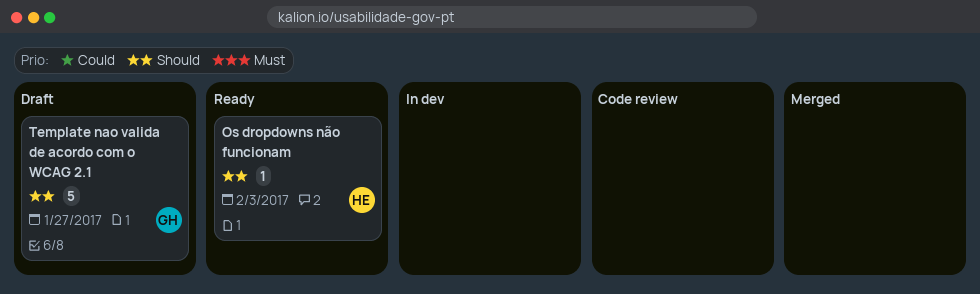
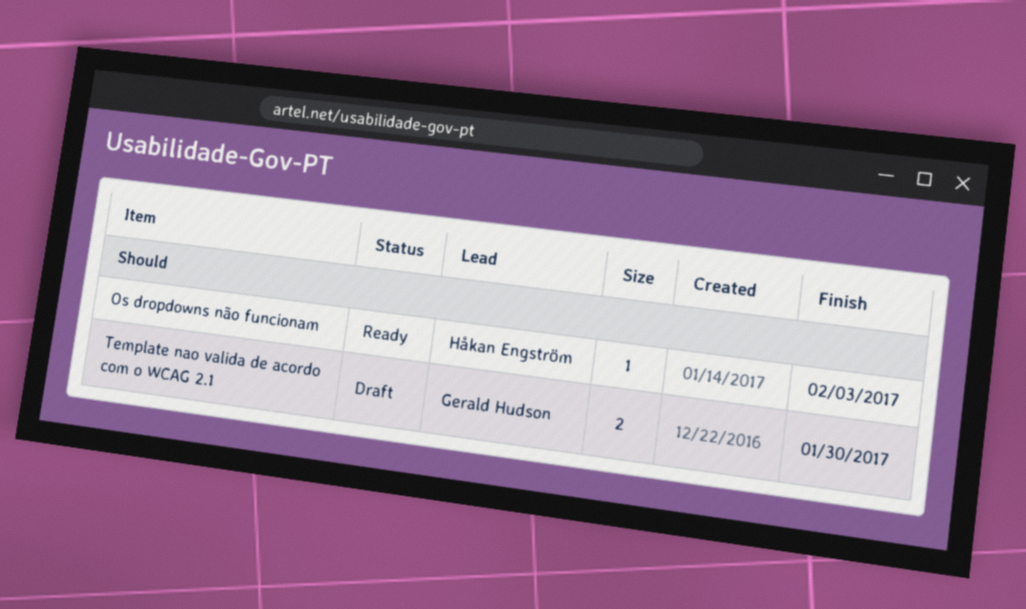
Template nao valida de acordo com o WCAG 2.1, estimate: 5 -> 2
Template nao valida de acordo com o WCAG 2.1, due: Jan 27 -> Jan 30

